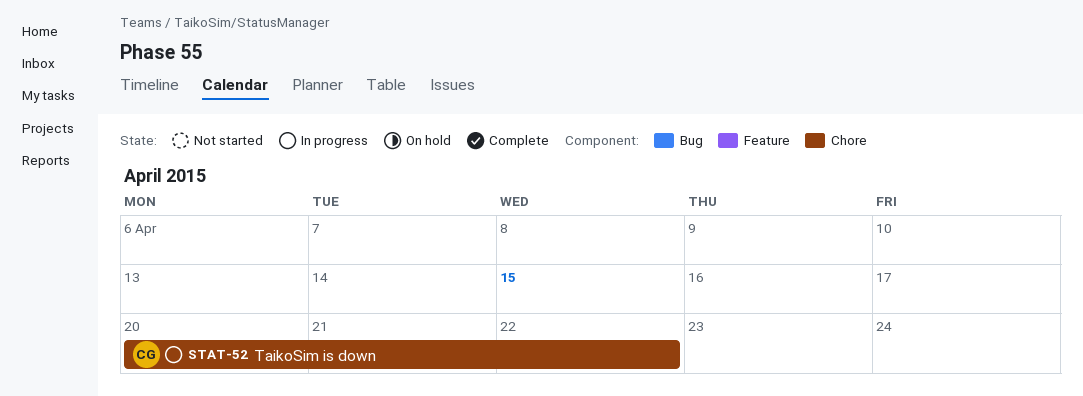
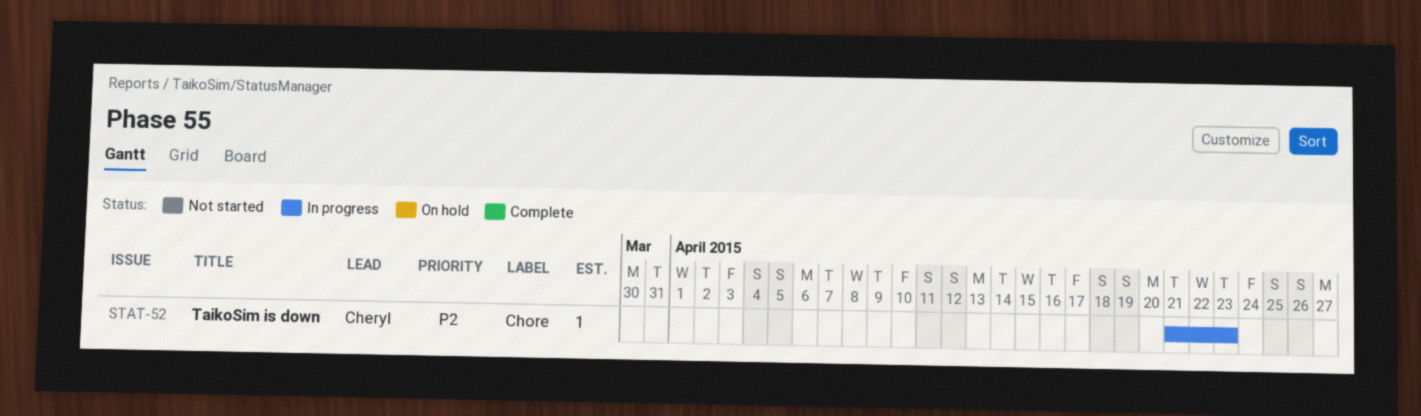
STAT-52, start: Apr 20 -> Apr 21
STAT-52, due: Apr 22 -> Apr 23

